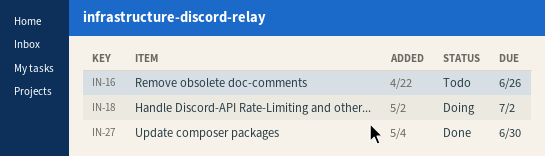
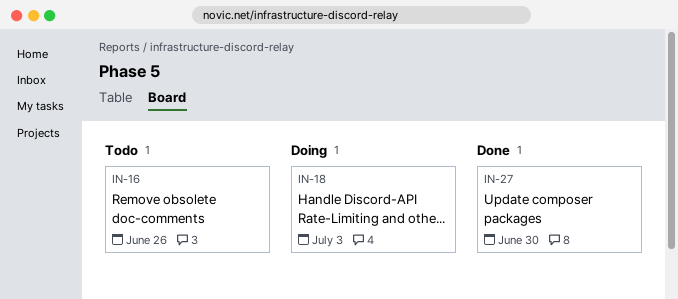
IN-18, due: Jul 2 -> Jul 3

